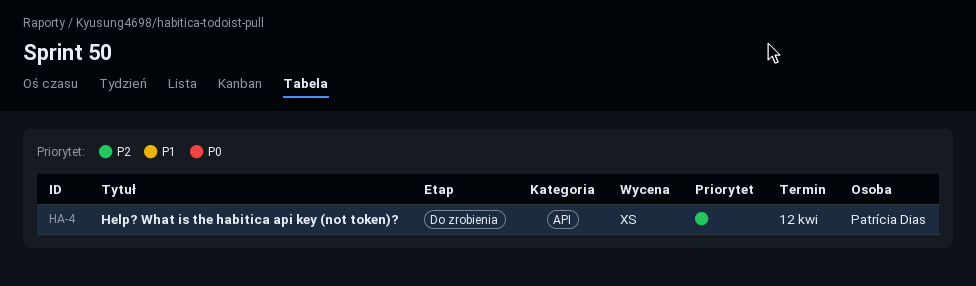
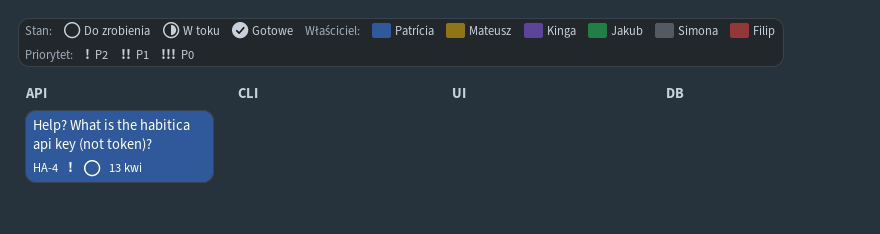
HA-4, due: Apr 12 -> Apr 13

